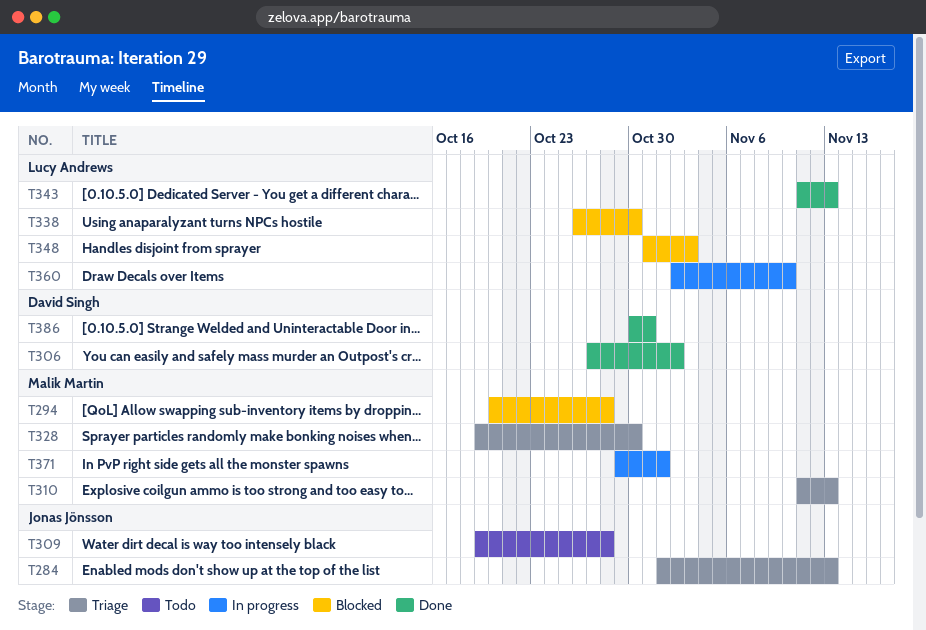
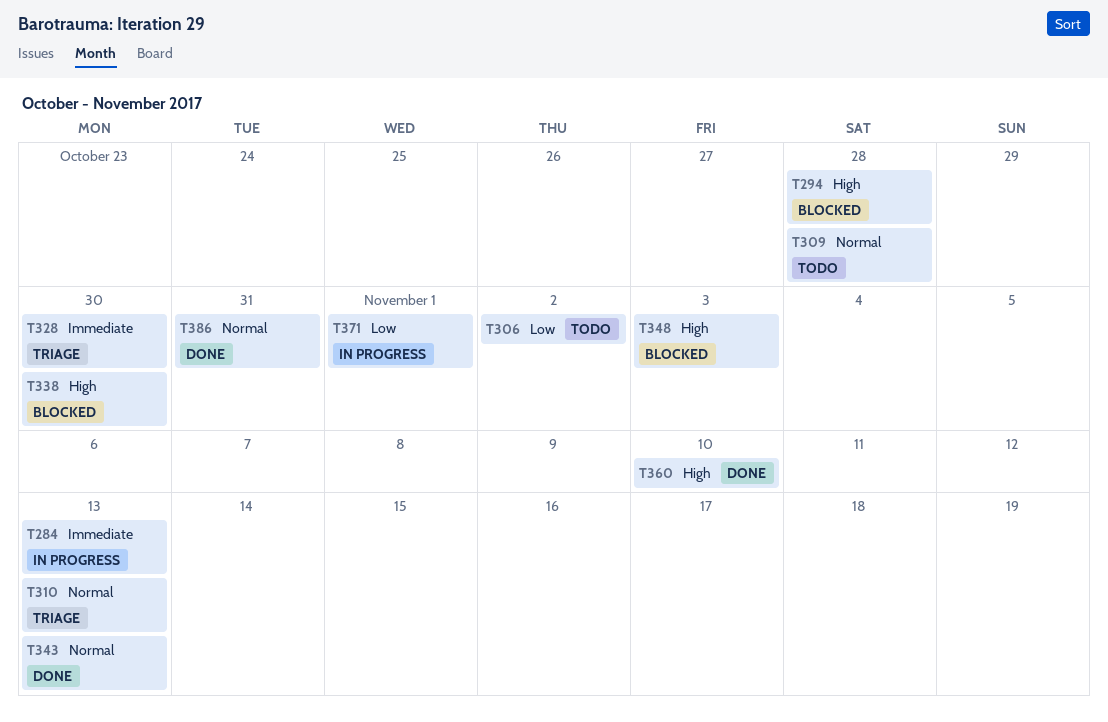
T284, status: Triage -> In progress
T306, status: Done -> Todo
T360, status: In progress -> Done

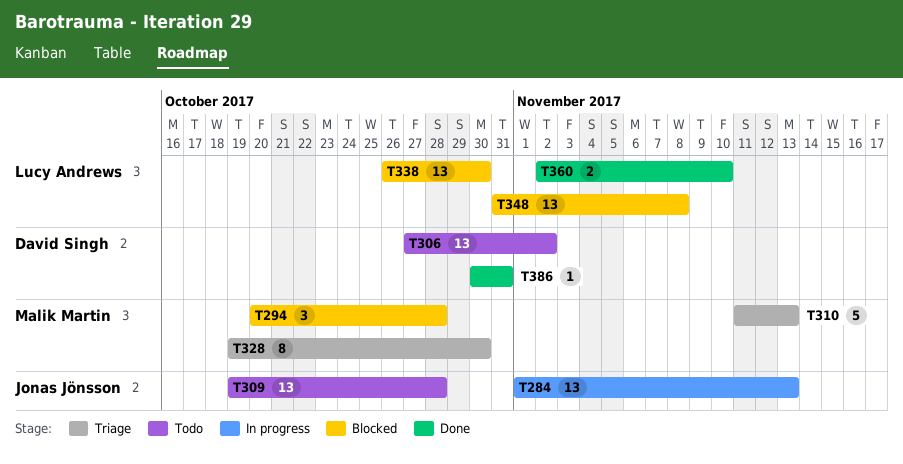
T343: present -> none
T348, due: Nov 3 -> Nov 8
T371: present -> none

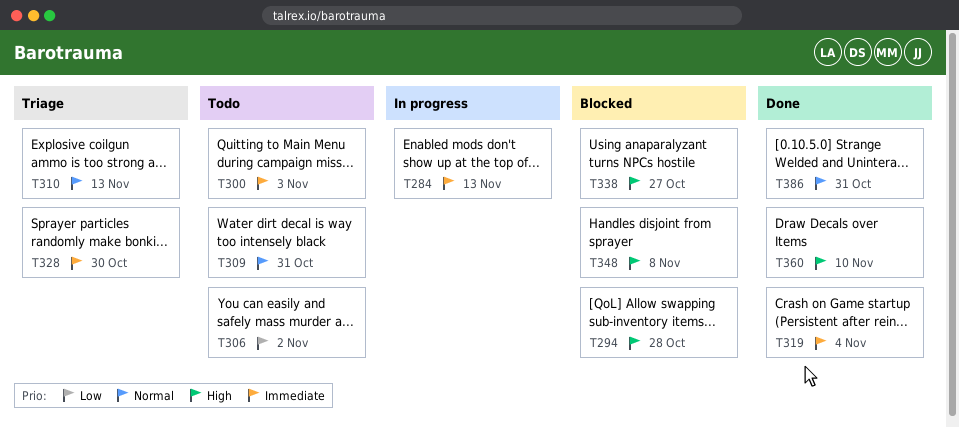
T300: none -> present
T309, due: Oct 28 -> Oct 31
T319: none -> present
T338, due: Oct 30 -> Oct 27

